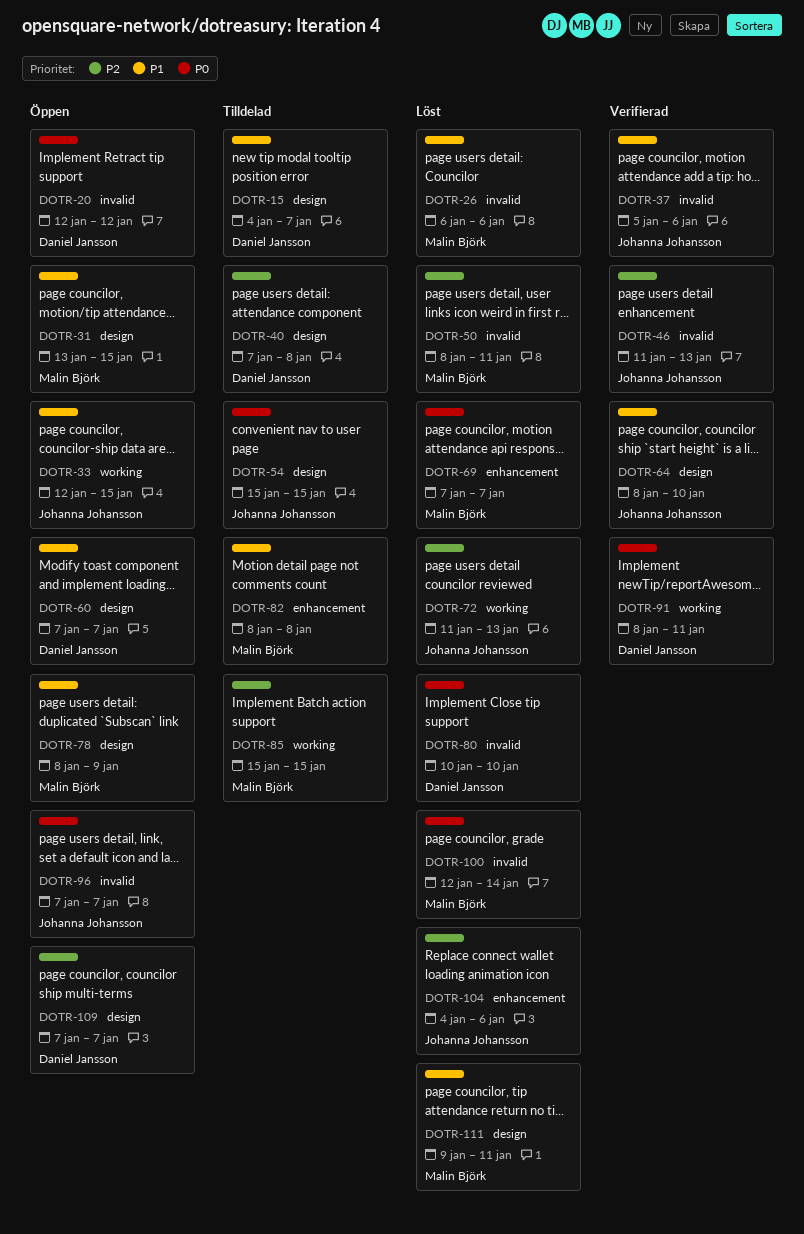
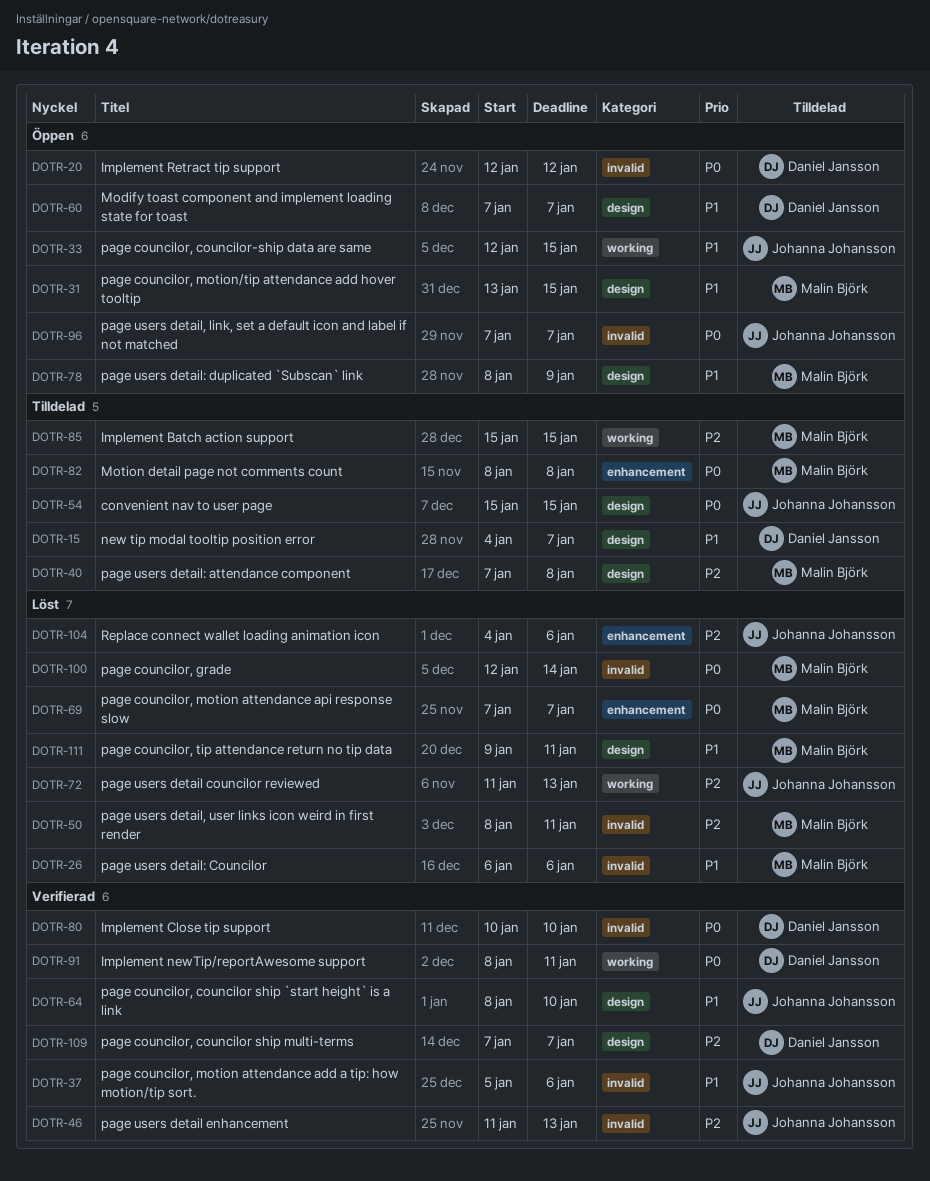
DOTR-40, owner: Daniel Jansson -> Malin Björk
DOTR-80, status: Löst -> Verifierad
DOTR-82, priority: P1 -> P0
DOTR-109, status: Öppen -> Verifierad

